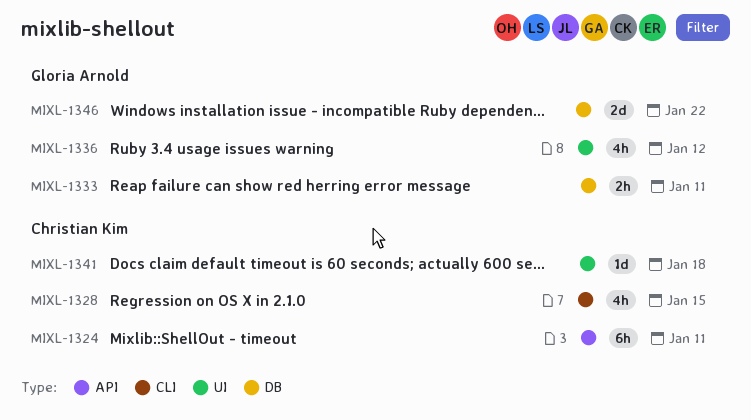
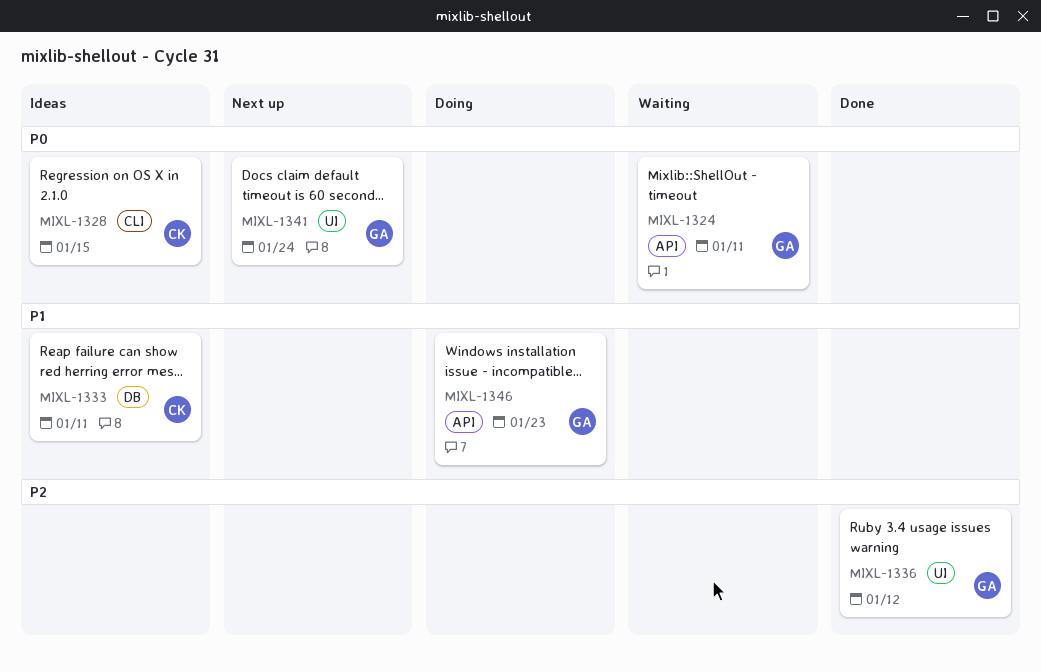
MIXL-1324, owner: Christian Kim -> Gloria Arnold
MIXL-1333, owner: Gloria Arnold -> Christian Kim
MIXL-1341, owner: Christian Kim -> Gloria Arnold
MIXL-1341, due: Jan 18 -> Jan 24
MIXL-1346, label: DB -> API
MIXL-1346, due: Jan 22 -> Jan 23

